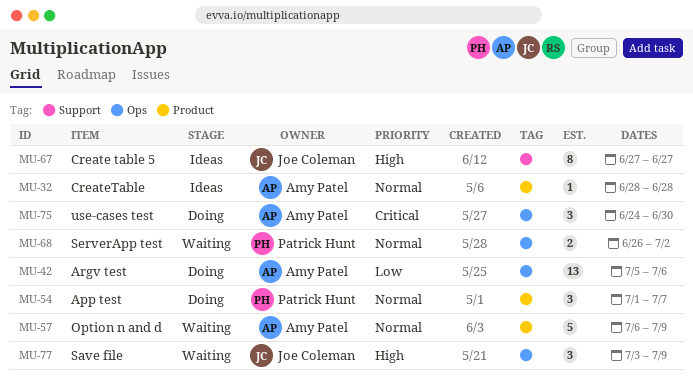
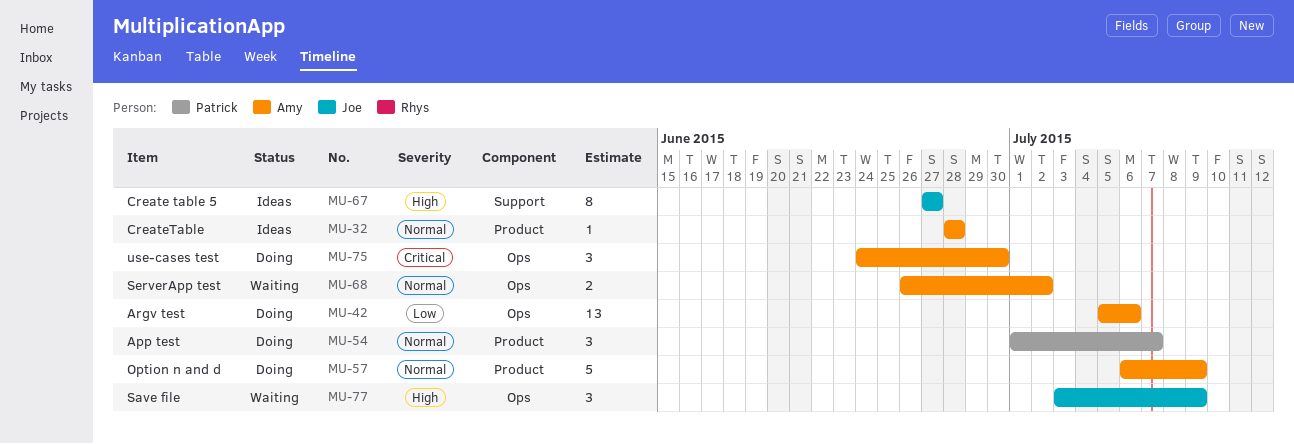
MU-57, status: Waiting -> Doing
MU-68, owner: Patrick Hunt -> Amy Patel

